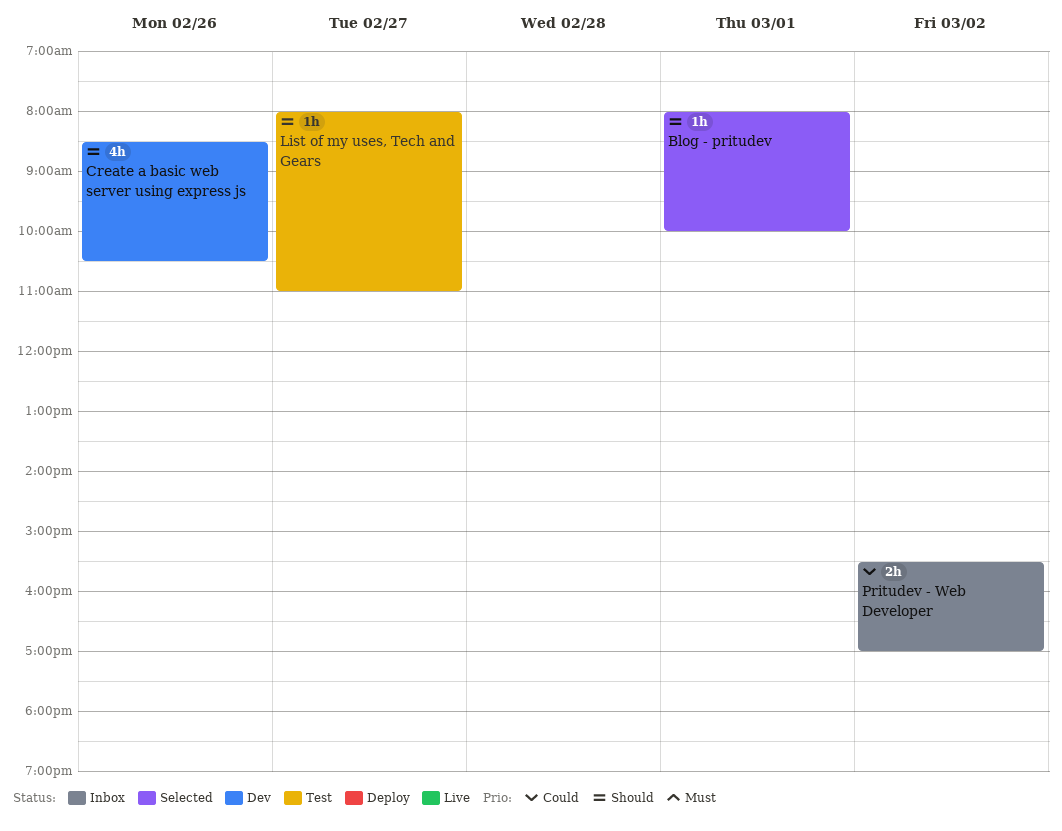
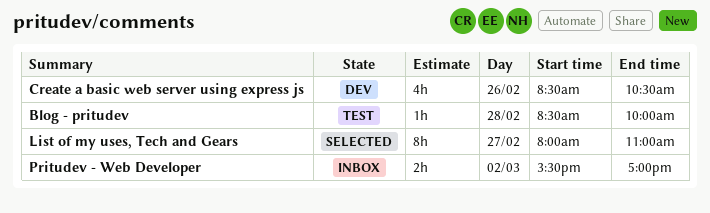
Blog - pritudev, status: Selected -> Test
Blog - pritudev, day: Mar 1 -> Feb 28
Blog - pritudev, begins: 08:00 -> 08:30
List of my uses, Tech and Gears, status: Test -> Selected
List of my uses, Tech and Gears, estimate: 1h -> 8h

